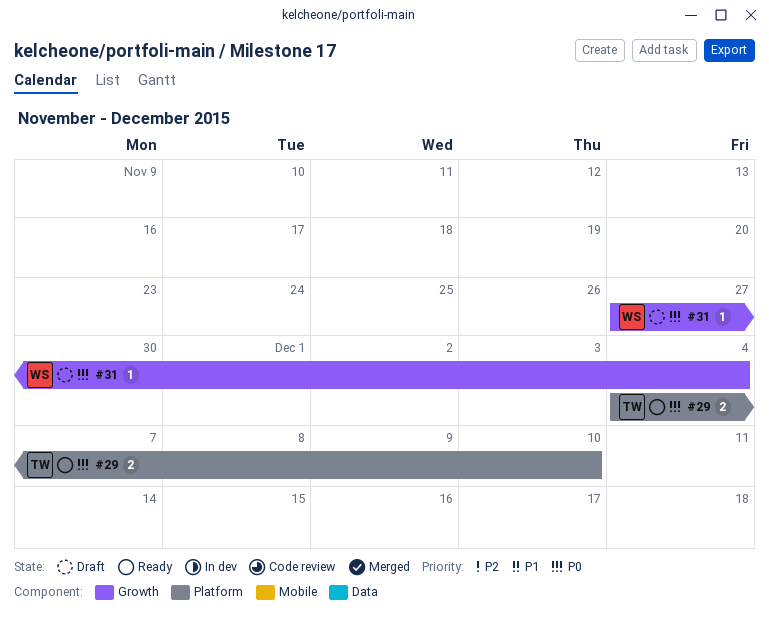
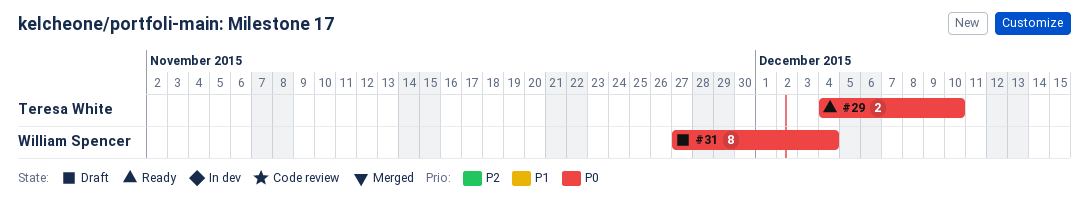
#31, estimate: 1 -> 8

